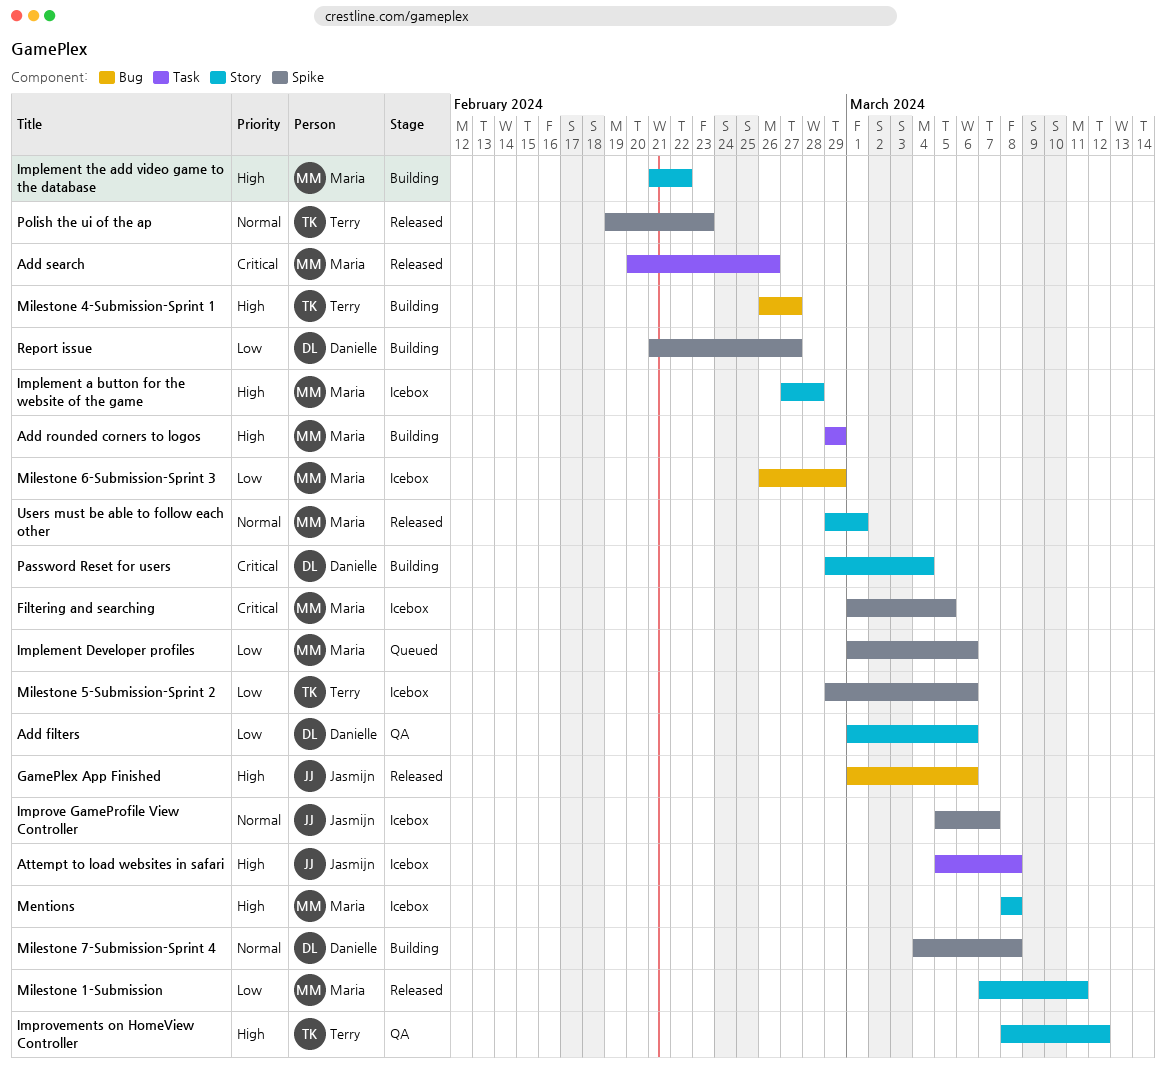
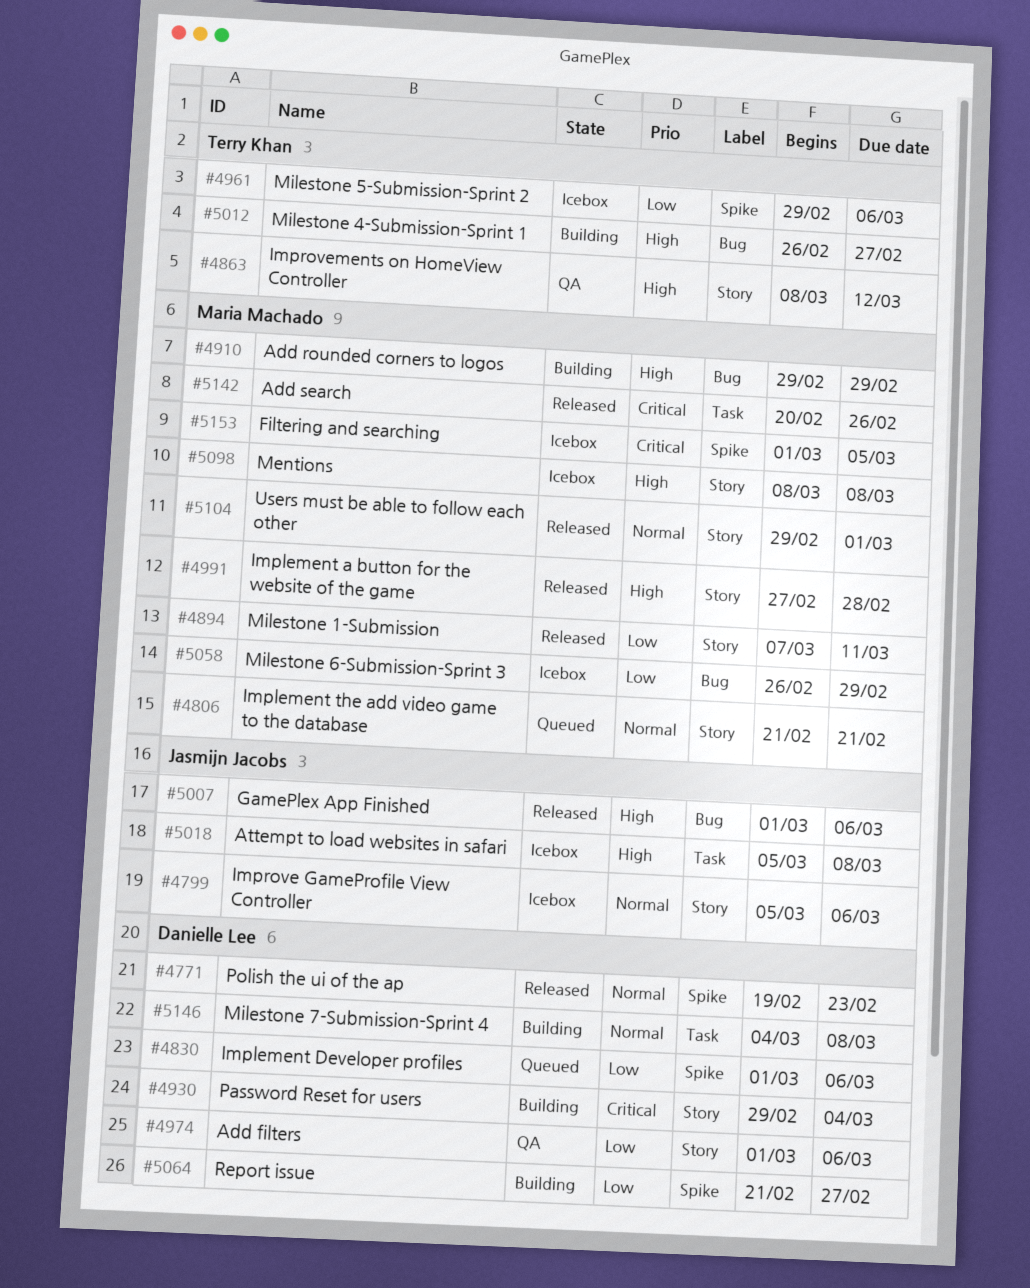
Add rounded corners to logos, label: Task -> Bug
Implement a button for the website of the game, status: Icebox -> Released
Implement Developer profiles, owner: Maria Machado -> Danielle Lee
Implement the add video game to the database, status: Building -> Queued
Implement the add video game to the database, priority: High -> Normal
Implement the add video game to the database, due: Feb 22 -> Feb 21
Improve GameProfile View Controller, label: Spike -> Story
Improve GameProfile View Controller, due: Mar 7 -> Mar 6
Milestone 7-Submission-Sprint 4, label: Spike -> Task
Polish the ui of the ap, owner: Terry Khan -> Danielle Lee

